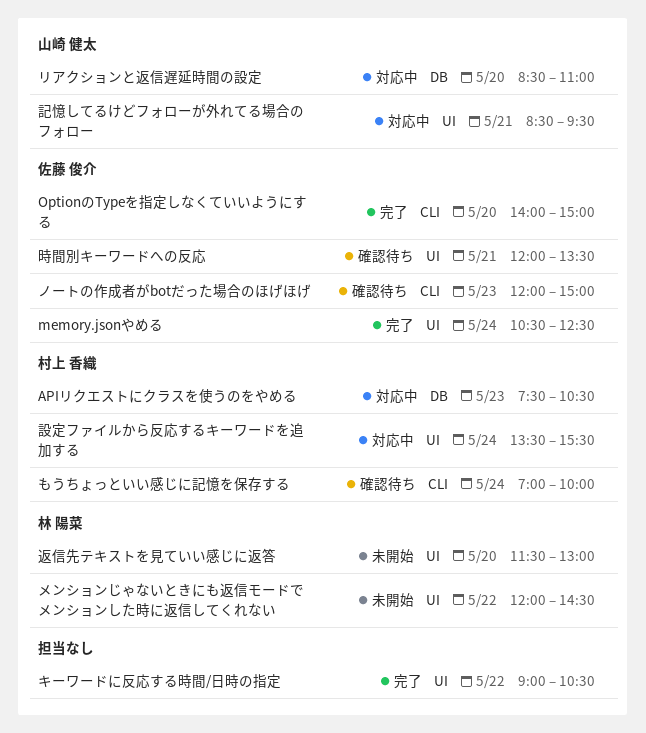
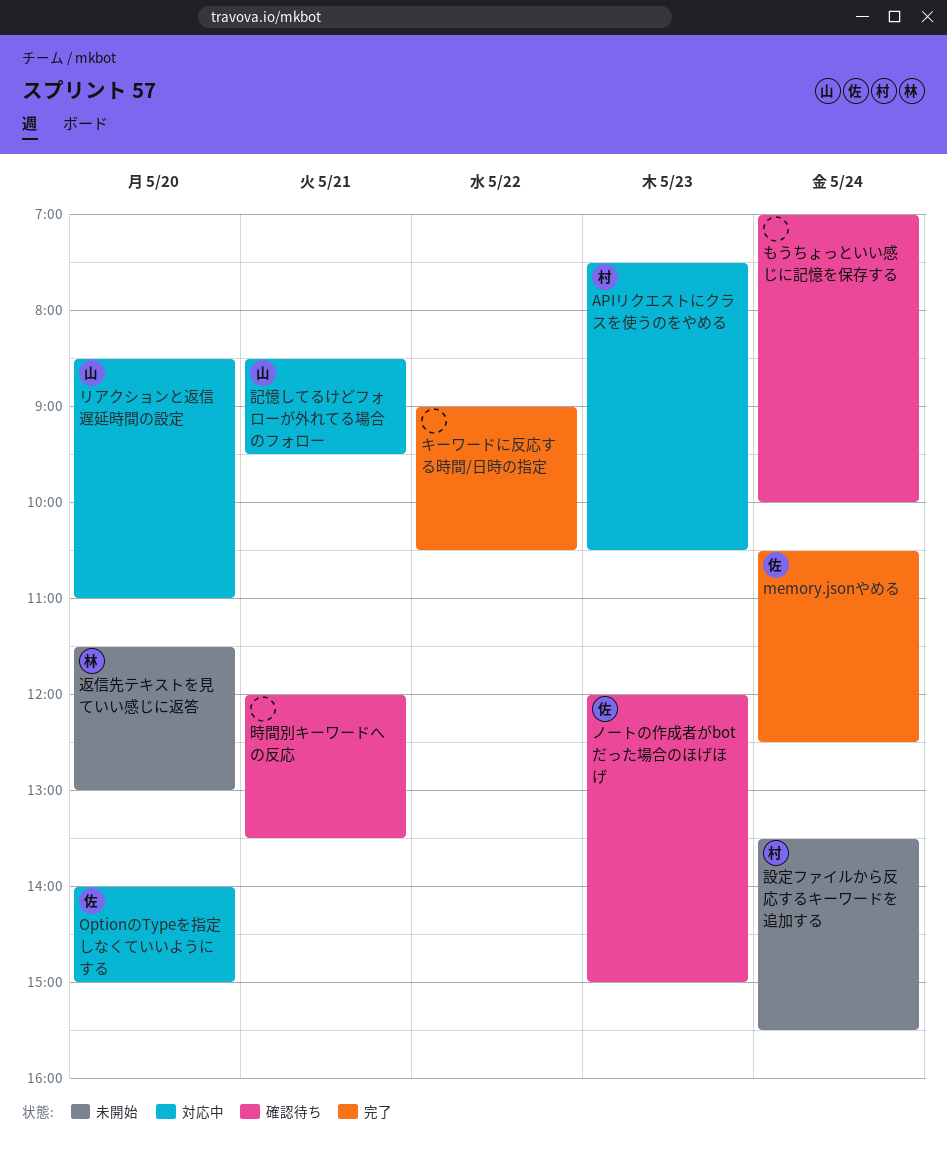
OptionのTypeを指定しなくていいようにする, status: 完了 -> 対応中
もうちょっといい感じに記憶を保存する, owner: 村上 香織 -> none
メンションじゃないときにも返信モードでメンションした時に返信してくれない: present -> none
時間別キーワードへの反応, owner: 佐藤 俊介 -> none
設定ファイルから反応するキーワードを追加する, status: 対応中 -> 未開始

